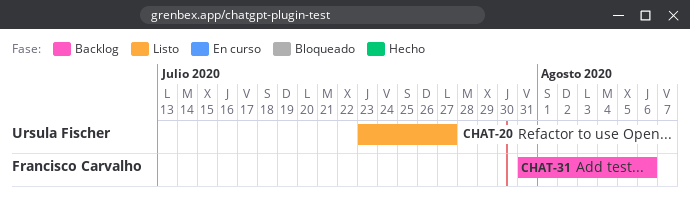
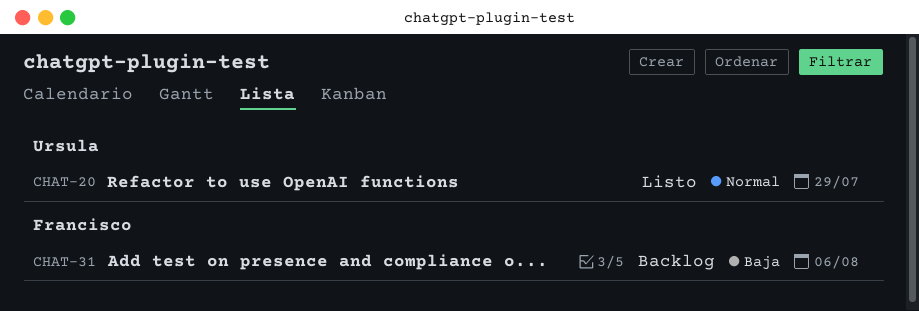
CHAT-20, due: Jul 27 -> Jul 29

